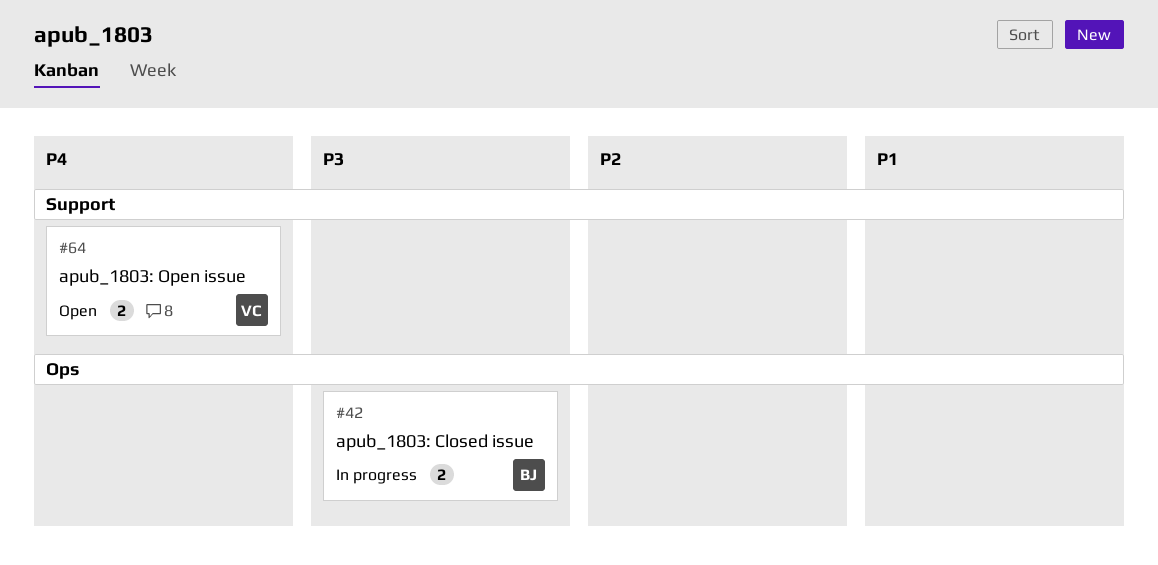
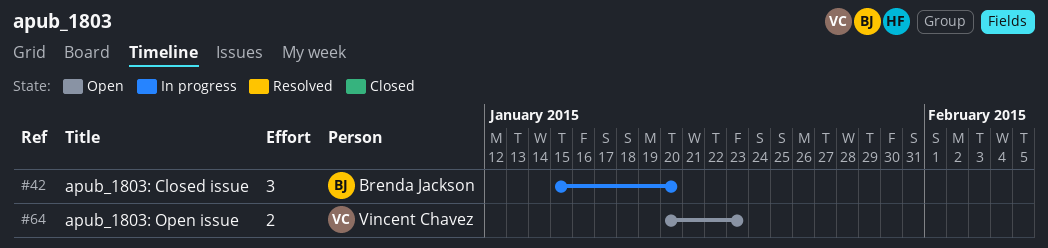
#42, estimate: 2 -> 3

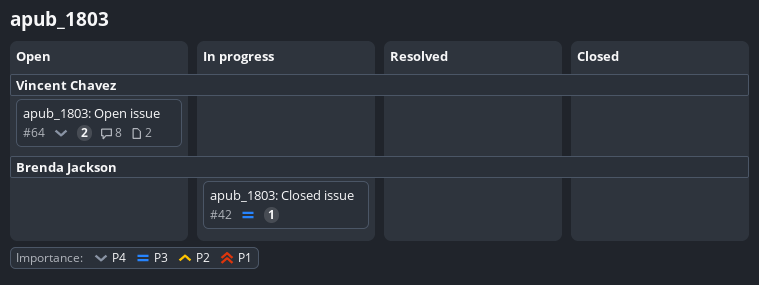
#42, estimate: 3 -> 1

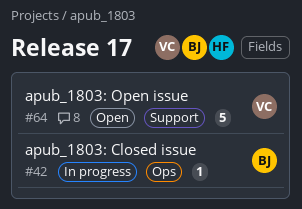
#64, estimate: 2 -> 5

